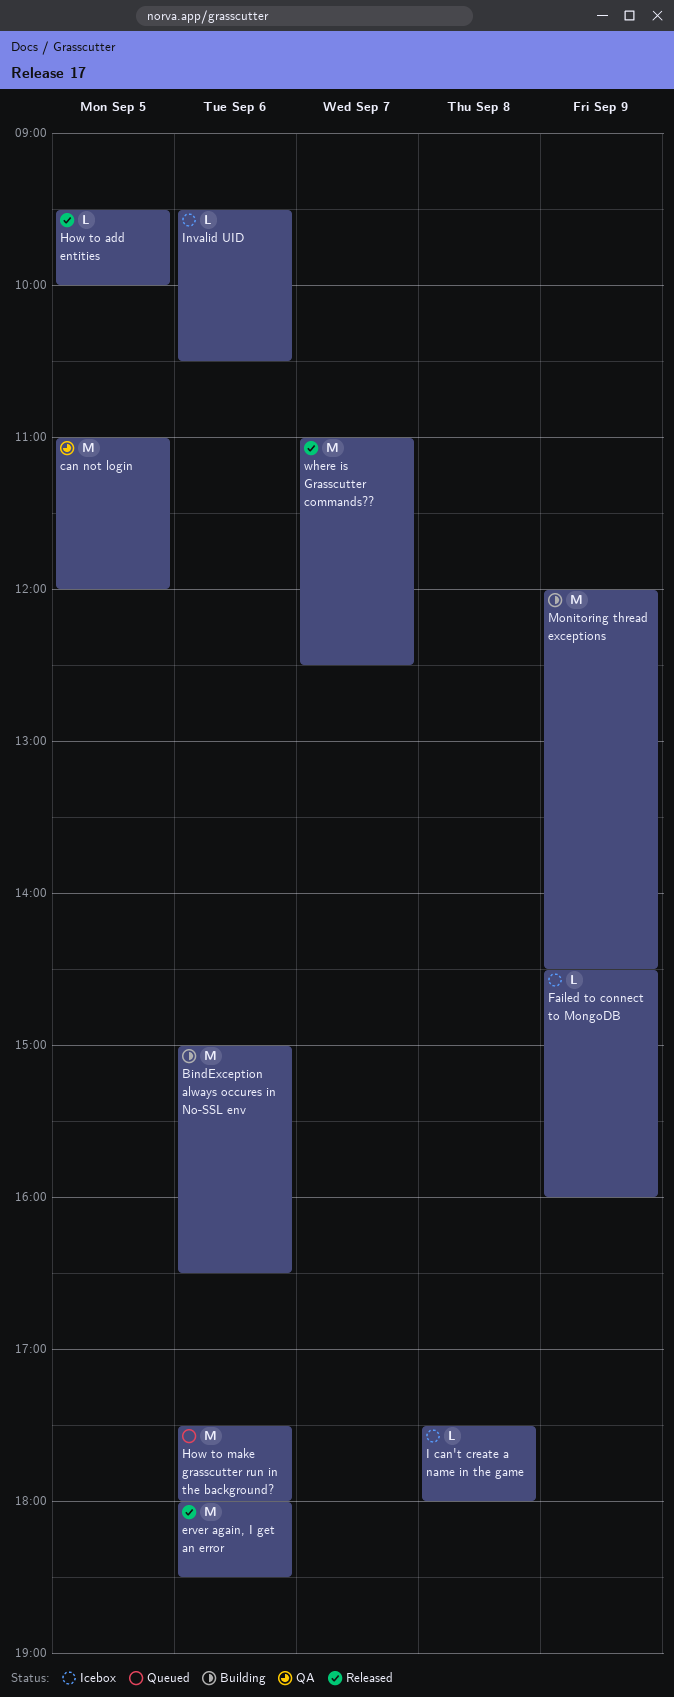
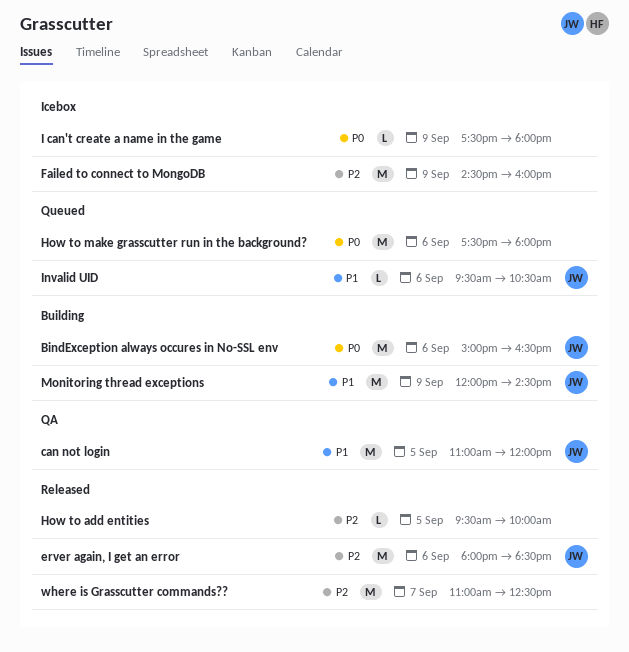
Failed to connect to MongoDB, estimate: L -> M
I can't create a name in the game, day: Sep 8 -> Sep 9
Invalid UID, status: Icebox -> Queued

